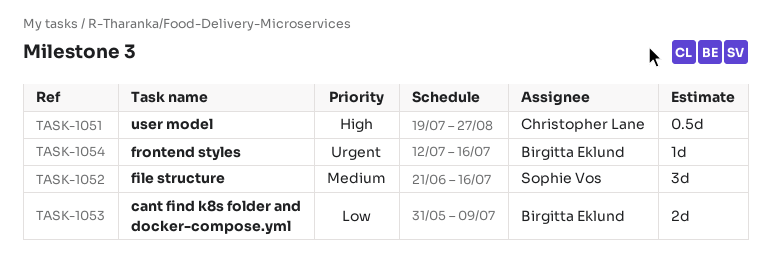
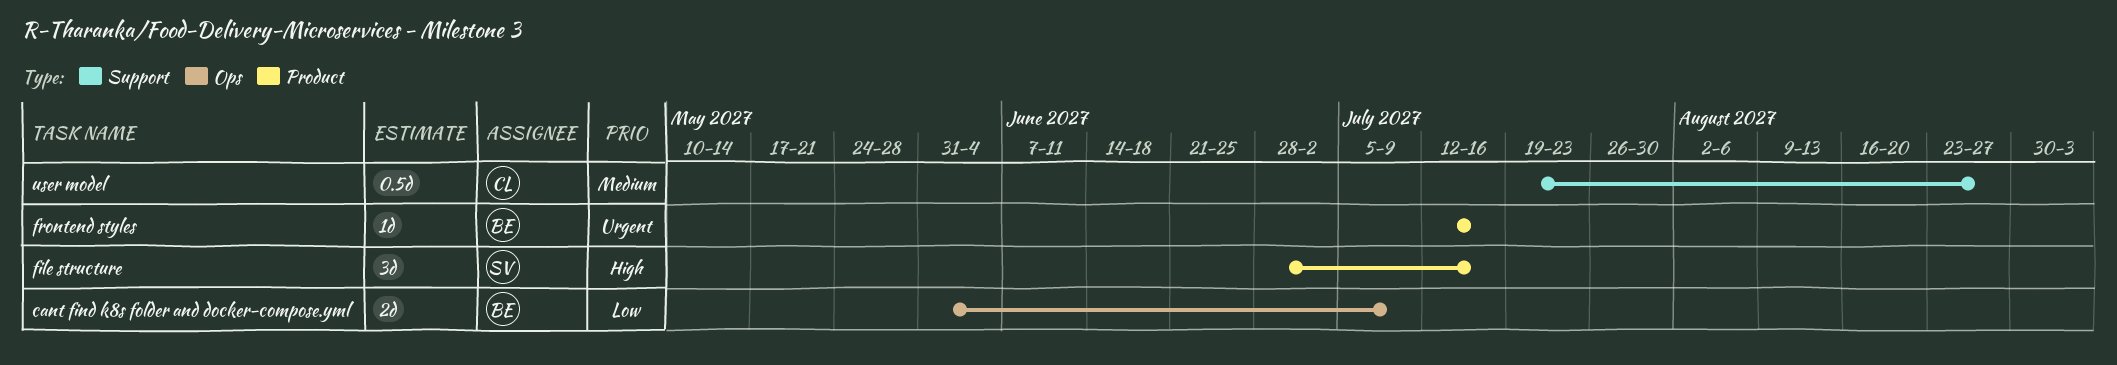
file structure, priority: Medium -> High
file structure, start: Jun 21 -> Jun 28
user model, priority: High -> Medium

